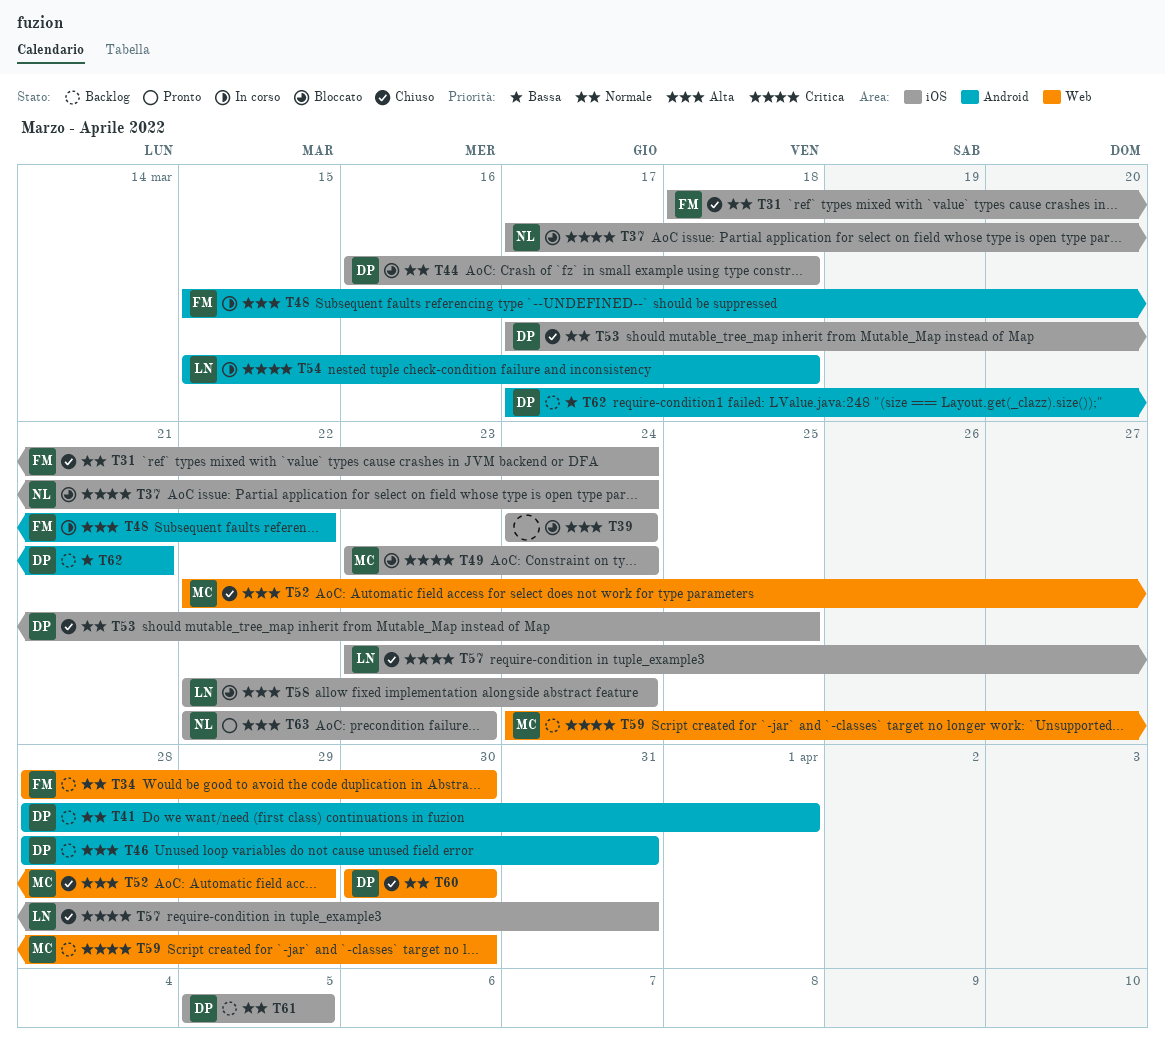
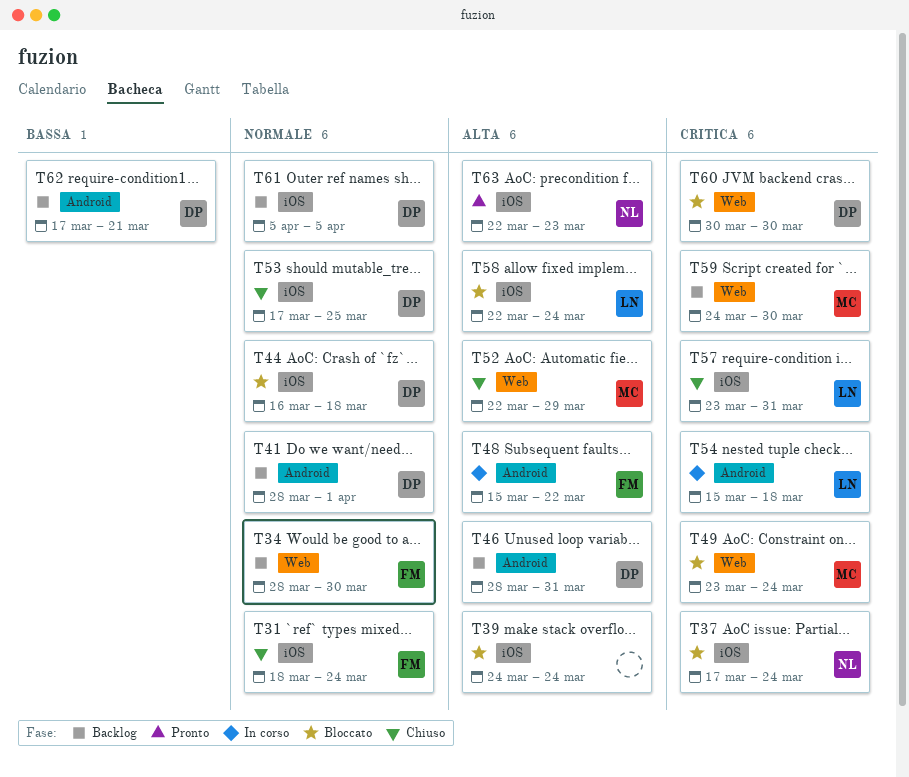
T49, label: iOS -> Web
T60, status: Chiuso -> Bloccato
T60, priority: Normale -> Critica

